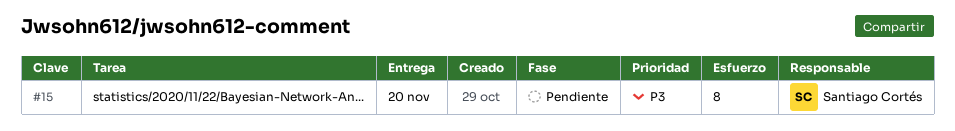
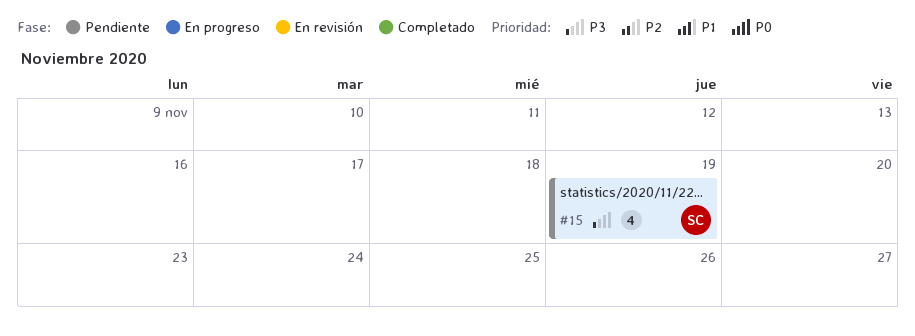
#15, estimate: 8 -> 4
#15, due: Nov 20 -> Nov 19

